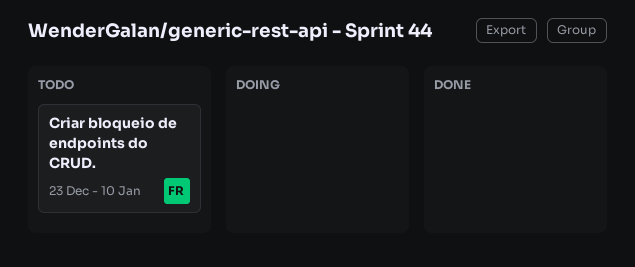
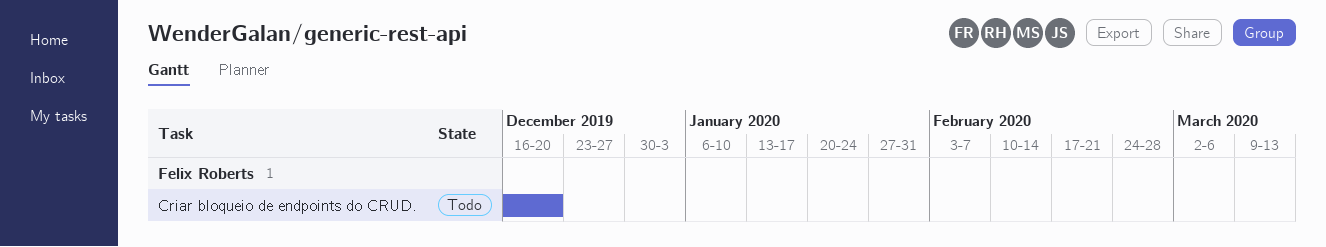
Criar bloqueio de endpoints do CRUD., start: Dec 23 -> Dec 16
Criar bloqueio de endpoints do CRUD., due: Jan 10 -> Dec 20

